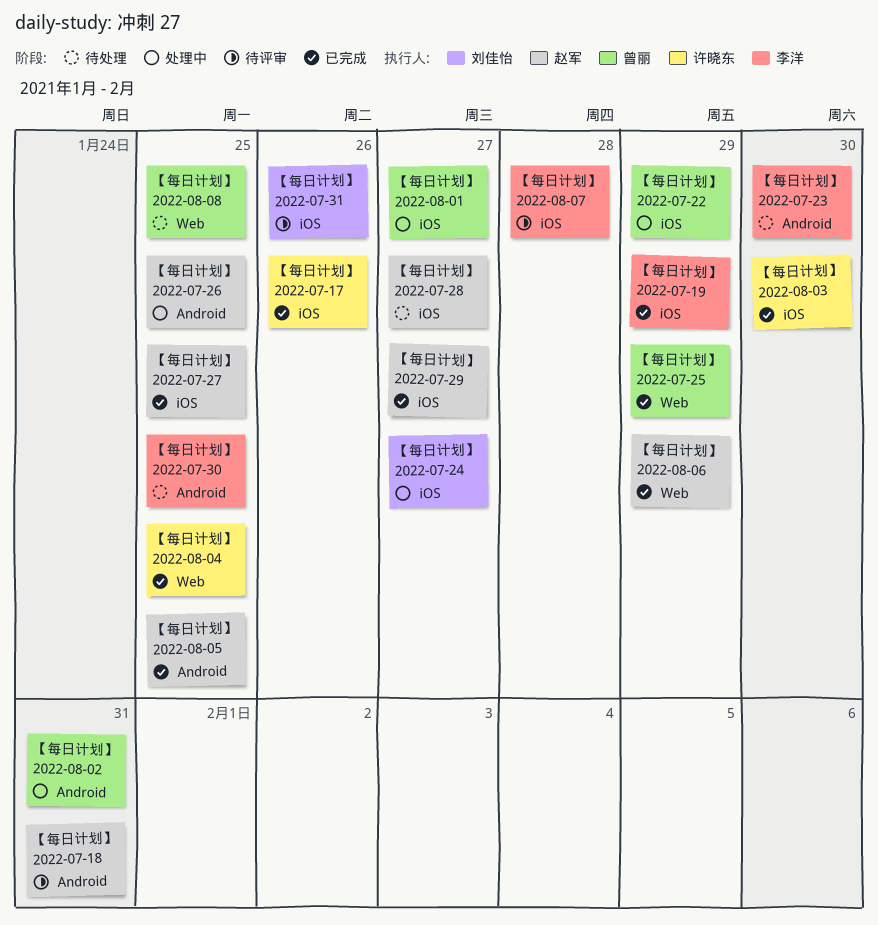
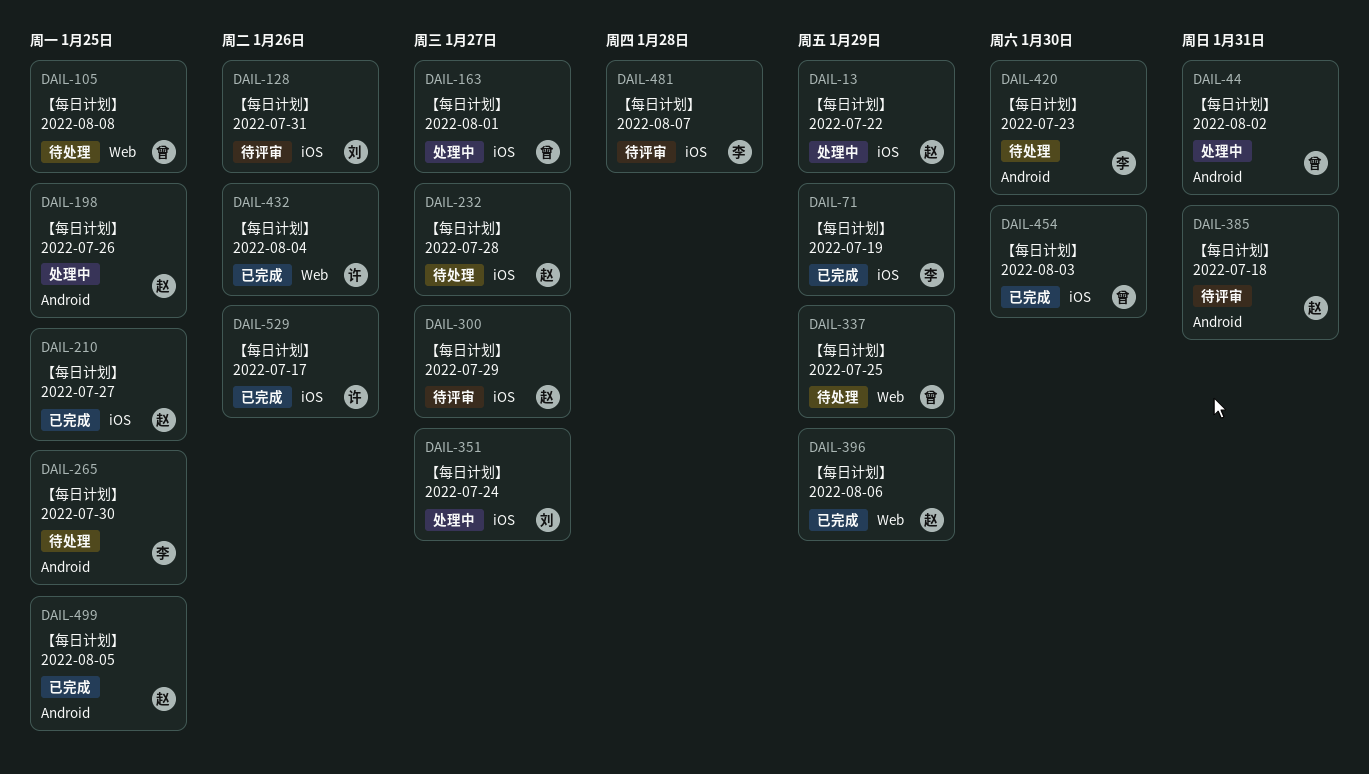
【每日计划】 2022-07-22, owner: 曾丽 -> 赵军
【每日计划】 2022-07-25, status: 已完成 -> 待处理
【每日计划】 2022-07-29, status: 已完成 -> 待评审
【每日计划】 2022-08-03, owner: 许晓东 -> 曾丽
【每日计划】 2022-08-04, due: Jan 25 -> Jan 26

